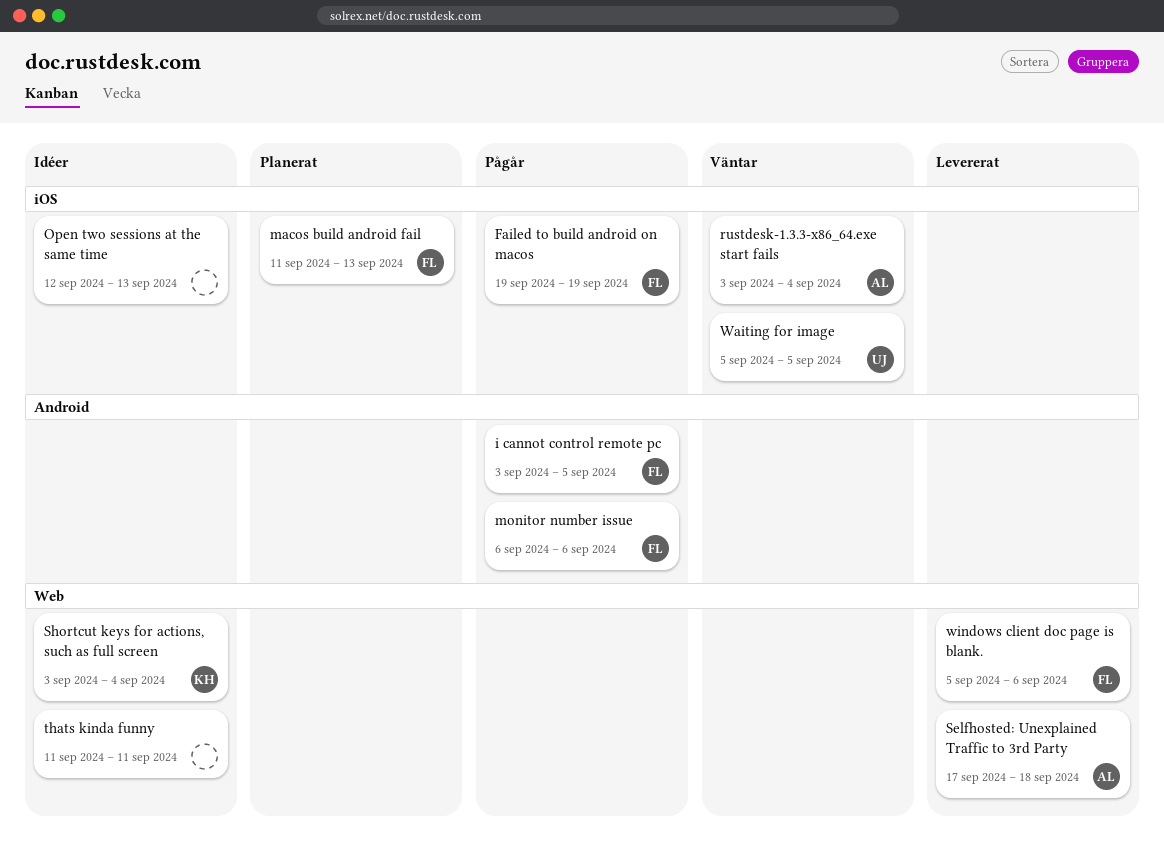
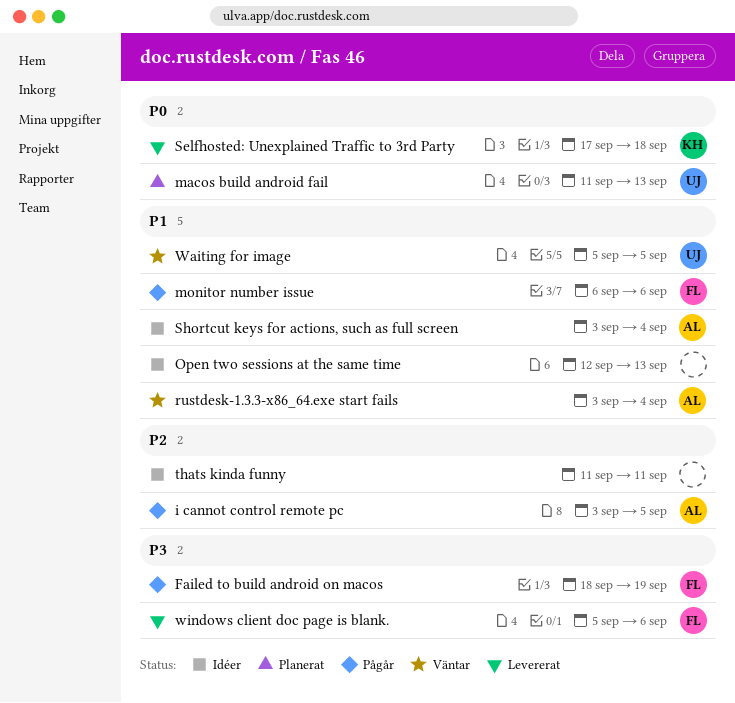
Failed to build android on macos, start: Sep 19 -> Sep 18
i cannot control remote pc, owner: FL -> AL
macos build android fail, owner: FL -> UJ
Selfhosted: Unexplained Traffic to 3rd Party, owner: AL -> KH
Shortcut keys for actions, such as full screen, owner: KH -> AL

